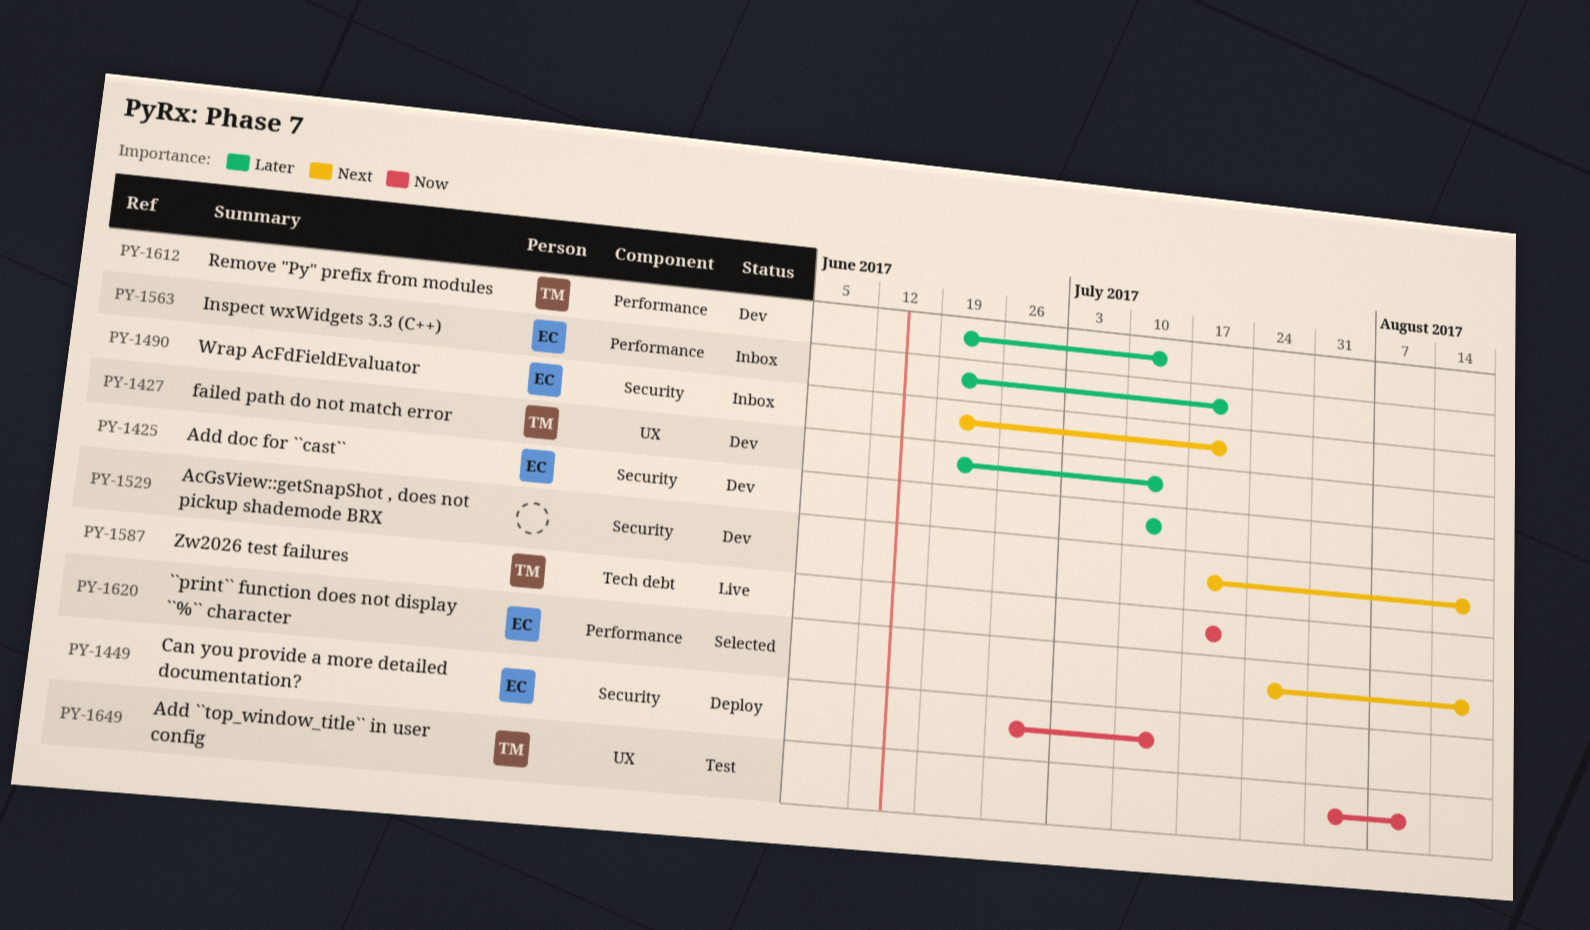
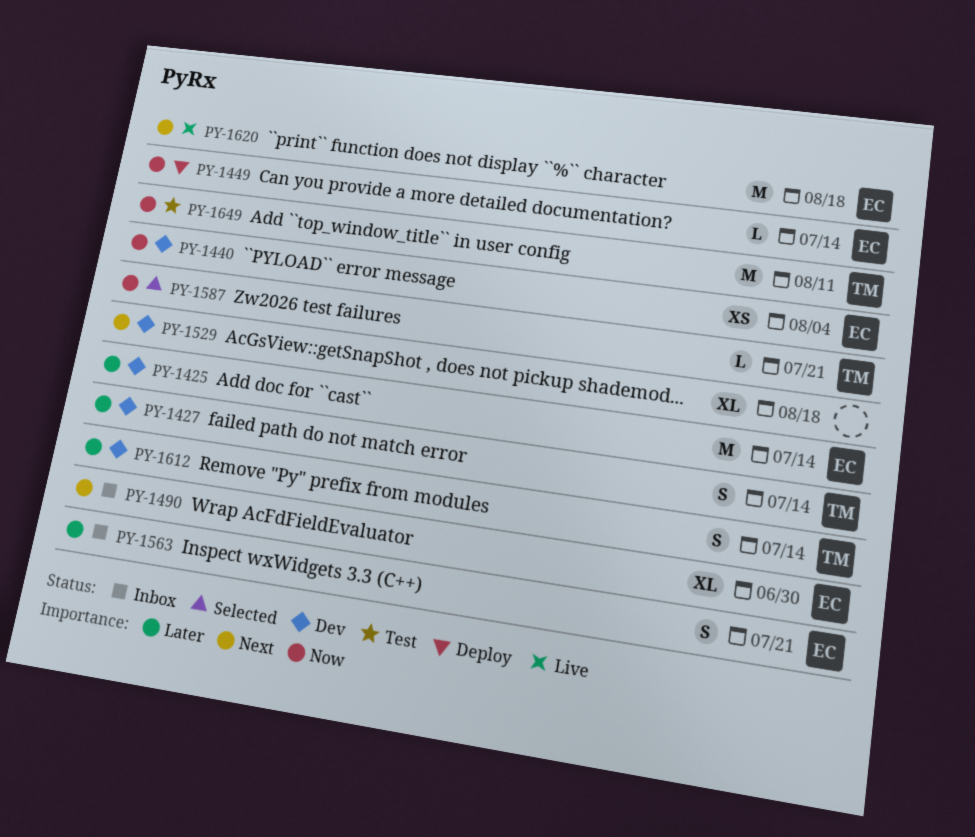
PY-1440: none -> present
PY-1490, due: Jul 21 -> Jun 30
PY-1587, status: Live -> Selected
PY-1620, status: Selected -> Live

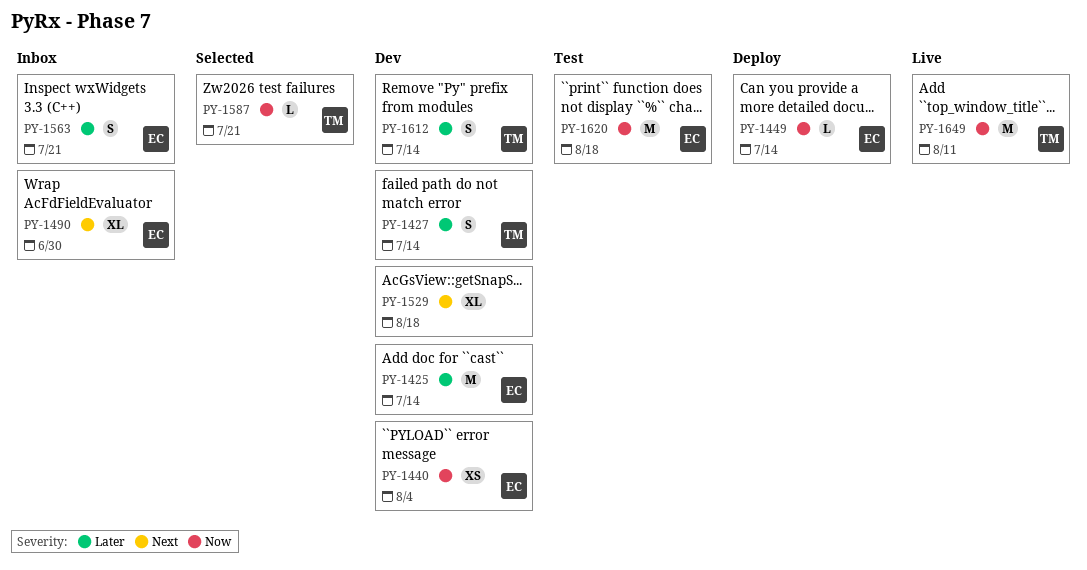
PY-1620, status: Live -> Test
PY-1620, priority: Next -> Now
PY-1649, status: Test -> Live

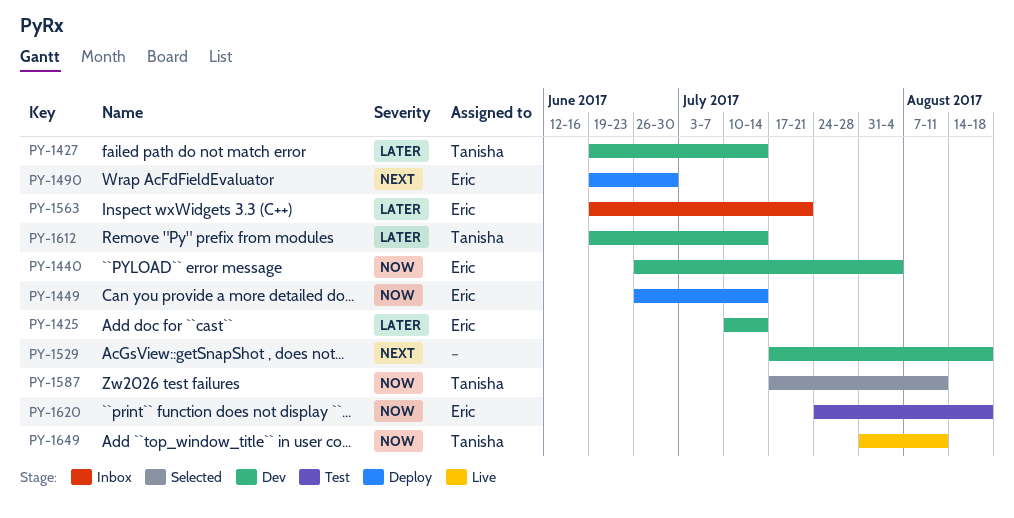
PY-1490, status: Inbox -> Deploy
PY-1587, due: Jul 21 -> Aug 11

